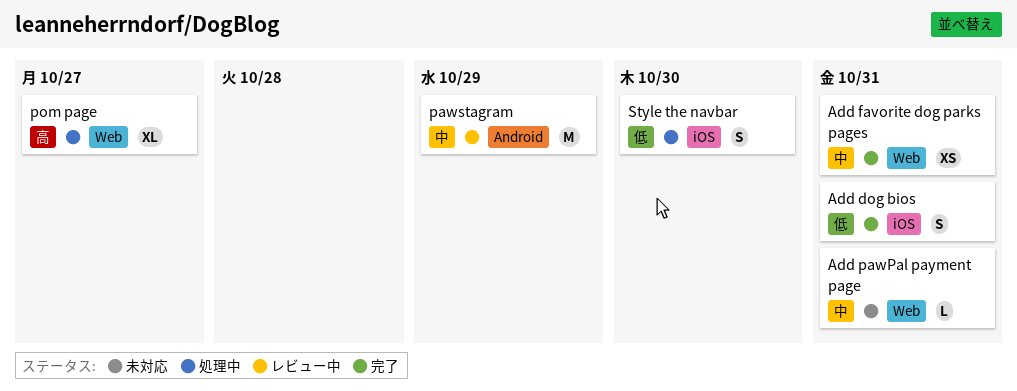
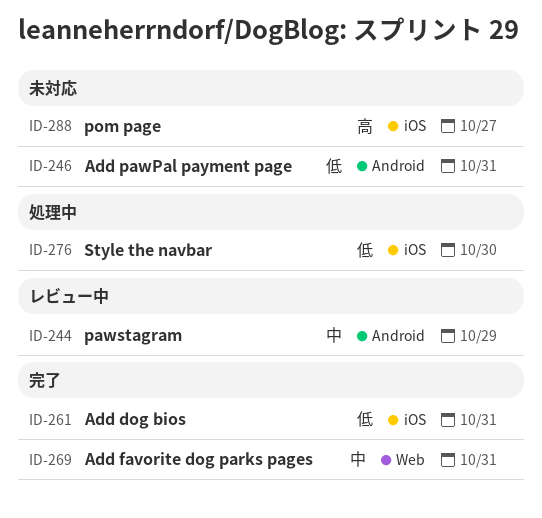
Add pawPal payment page, priority: 中 -> 低
Add pawPal payment page, label: Web -> Android
pom page, status: 処理中 -> 未対応
pom page, label: Web -> iOS

